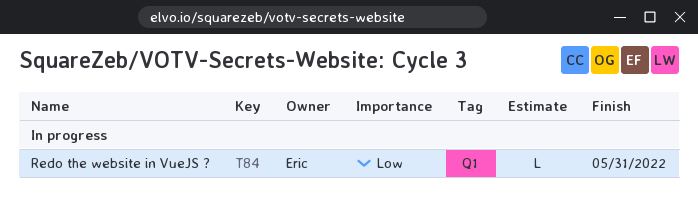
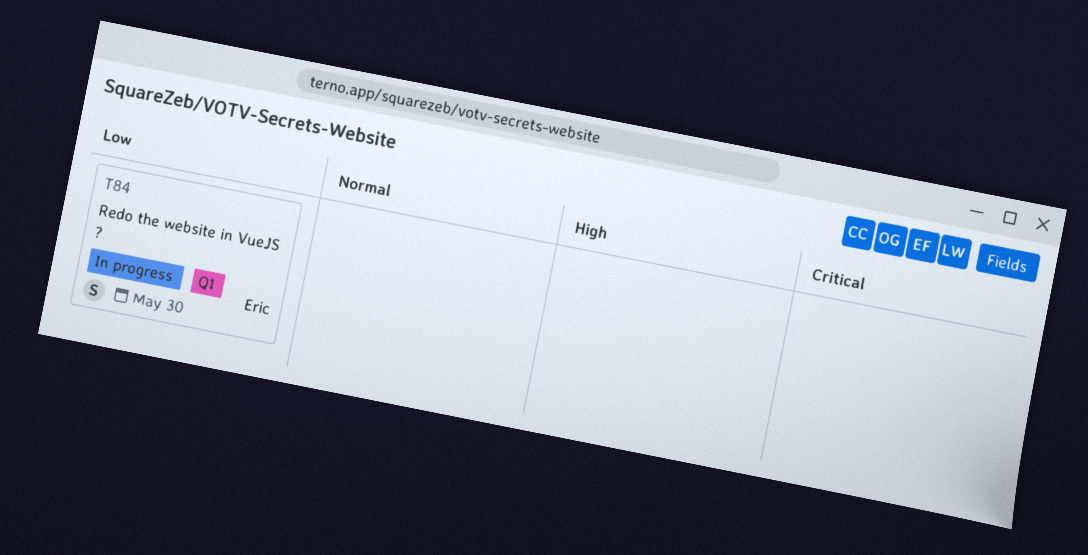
T84, estimate: L -> S
T84, due: May 31 -> May 30

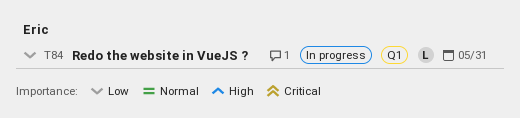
T84, estimate: S -> L
T84, due: May 30 -> May 31

